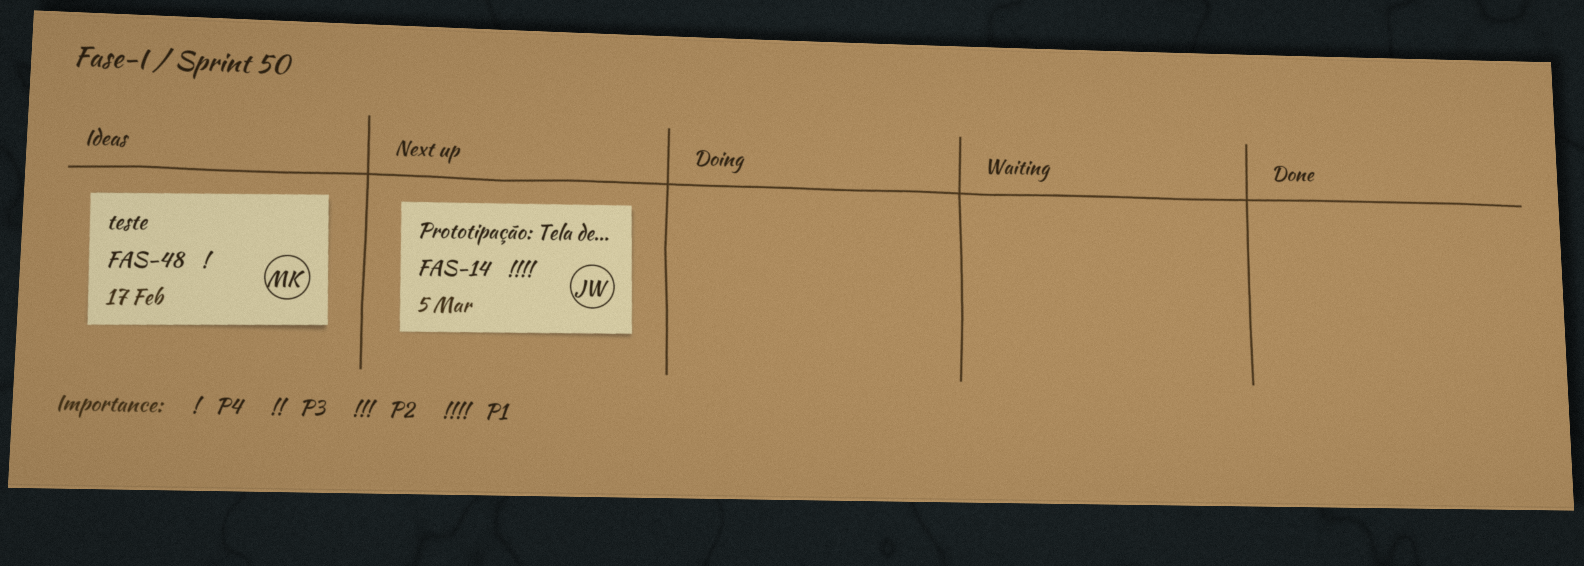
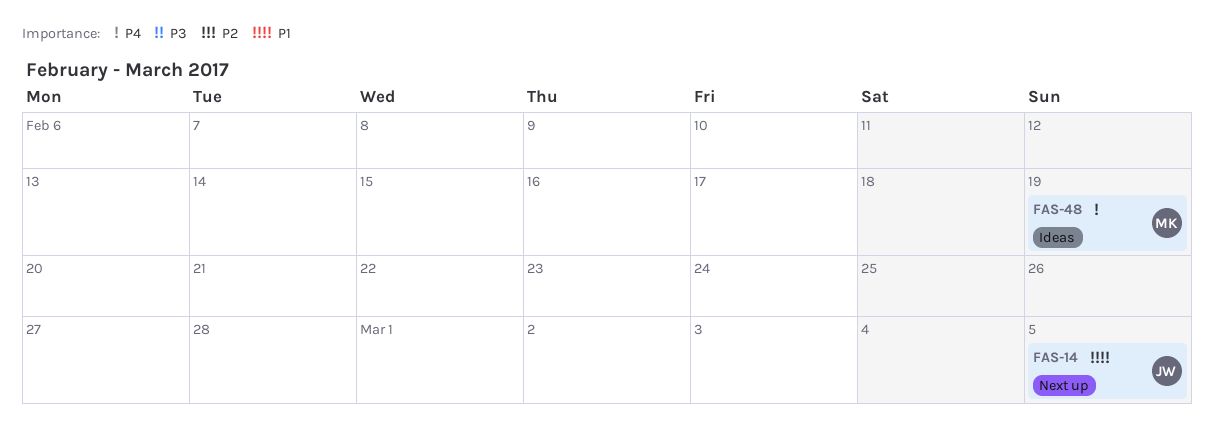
FAS-48, due: Feb 17 -> Feb 19

